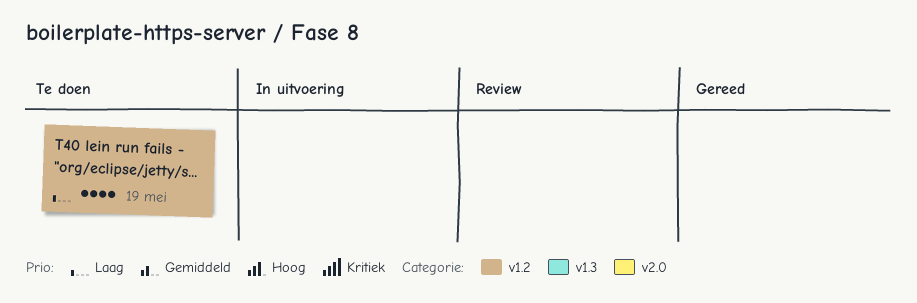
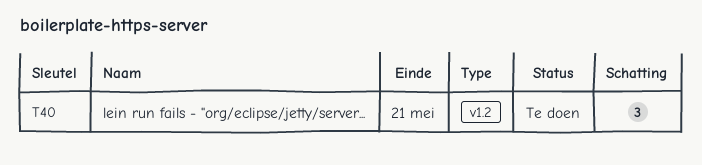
T40, estimate: 4 -> 3
T40, due: May 19 -> May 21

